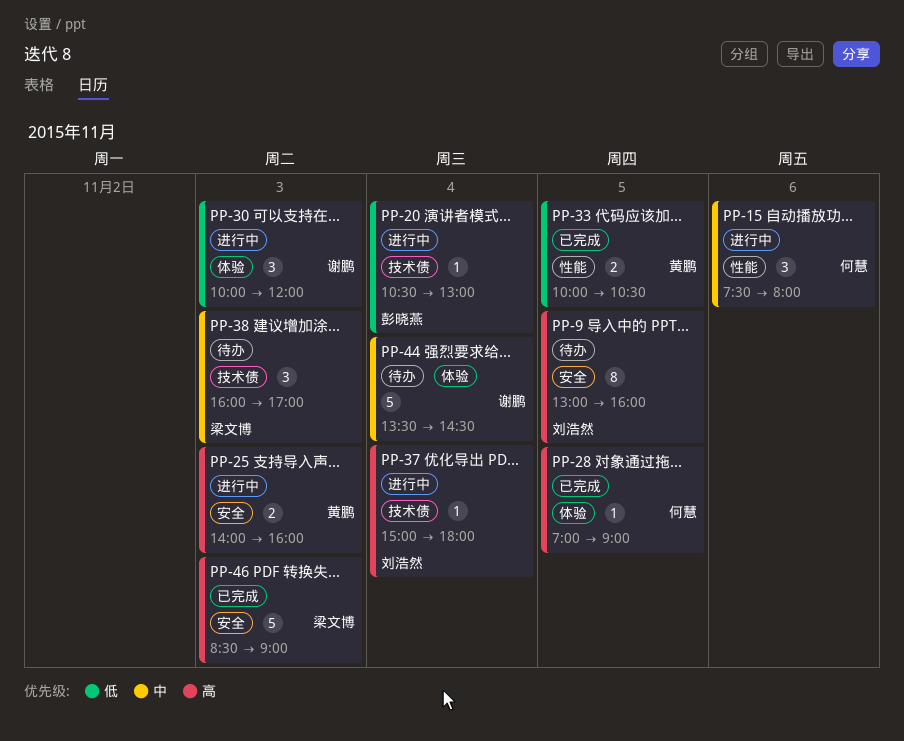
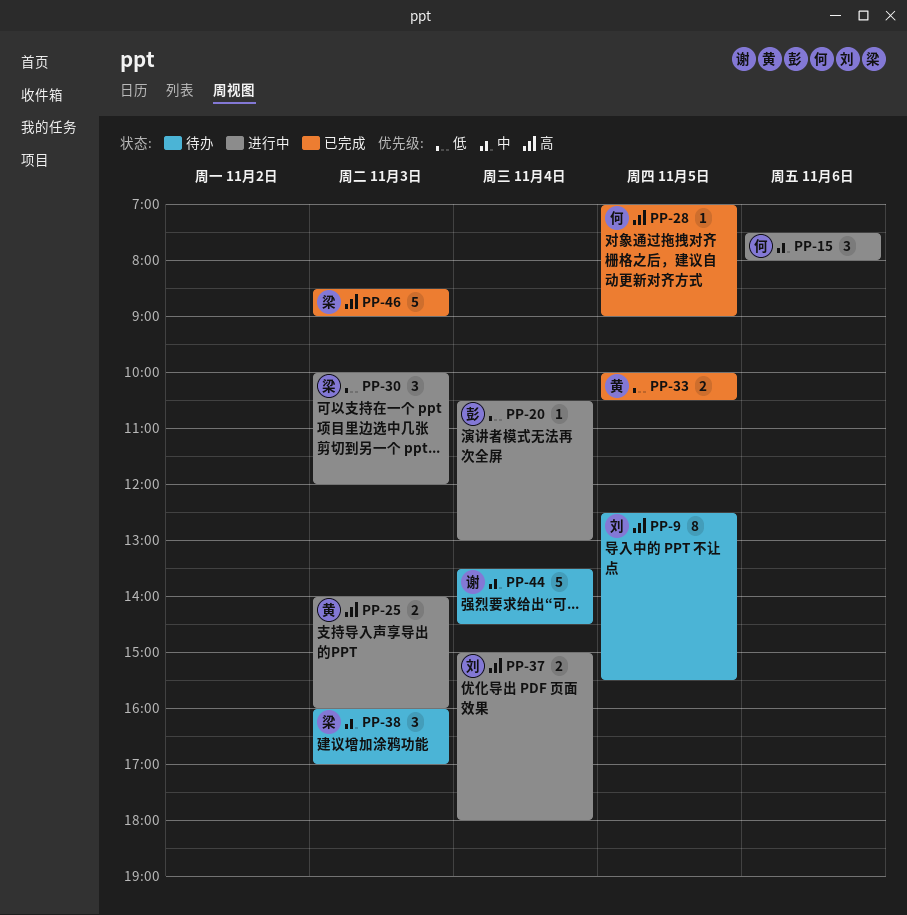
PP-9, begins: 13:00 -> 12:30
PP-9, ends: 16:00 -> 15:30
PP-30, owner: 谢鹏 -> 梁文博
PP-37, estimate: 1 -> 2

